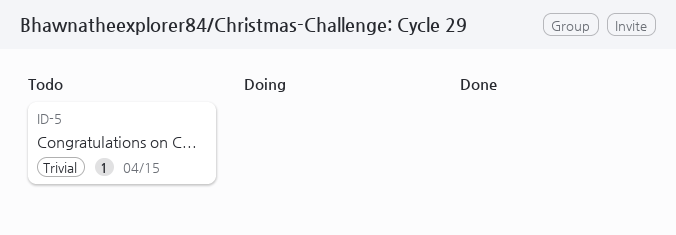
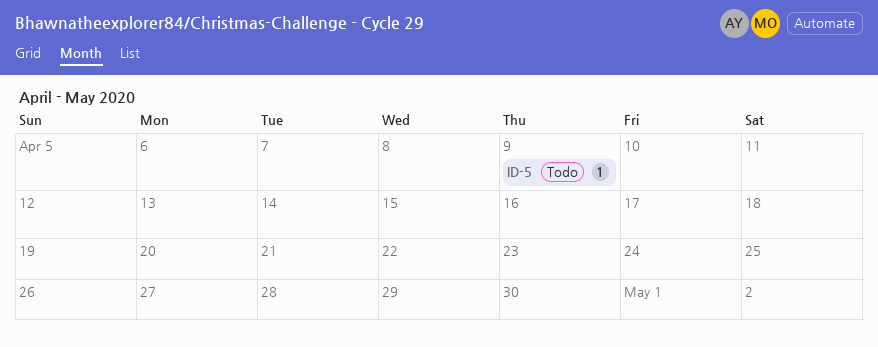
ID-5, due: Apr 15 -> Apr 9

